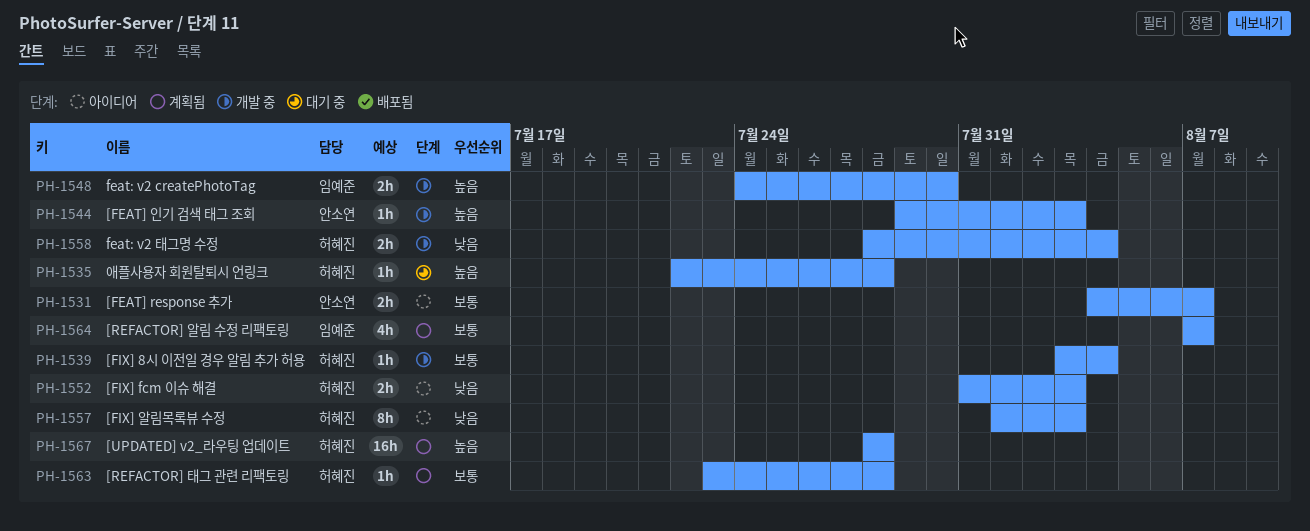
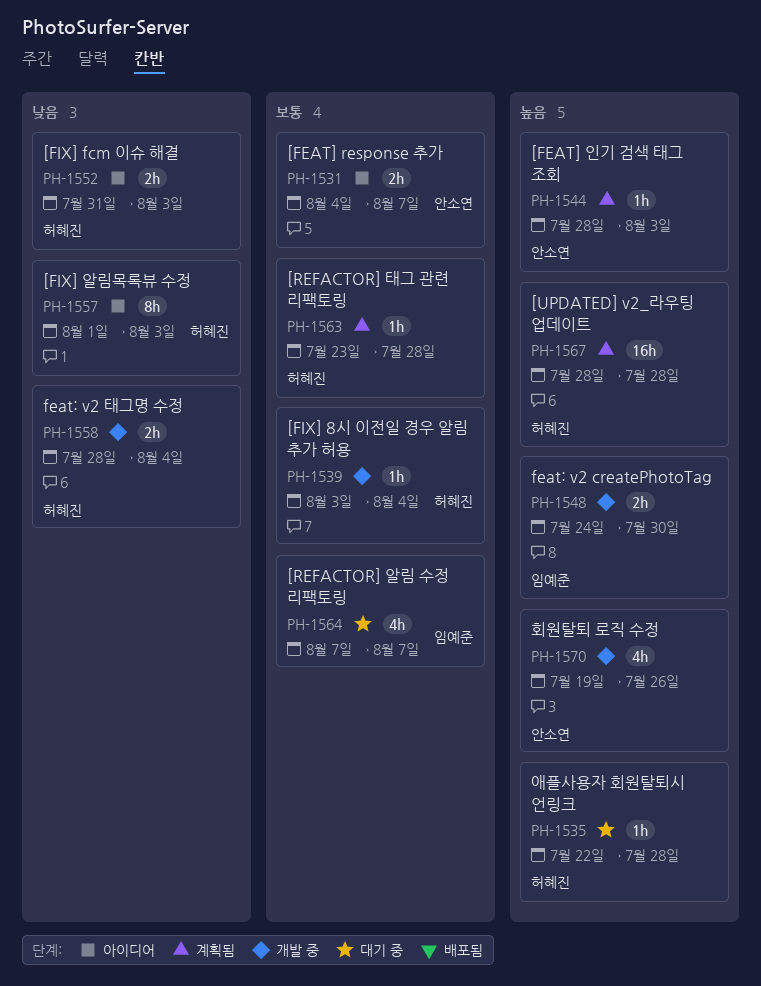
PH-1544, status: 개발 중 -> 계획됨
PH-1544, start: Jul 29 -> Jul 28
PH-1564, status: 계획됨 -> 대기 중
PH-1570: none -> present

